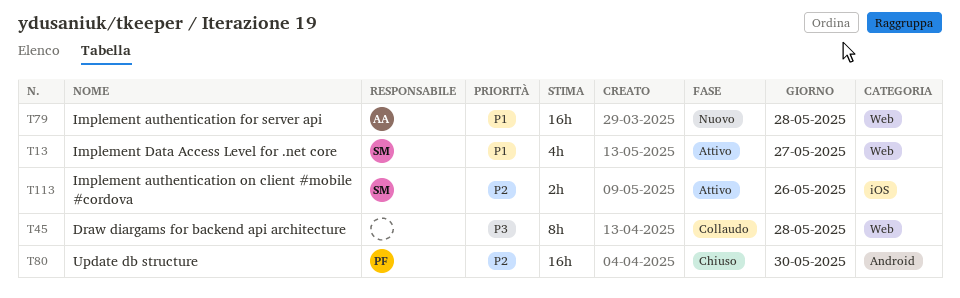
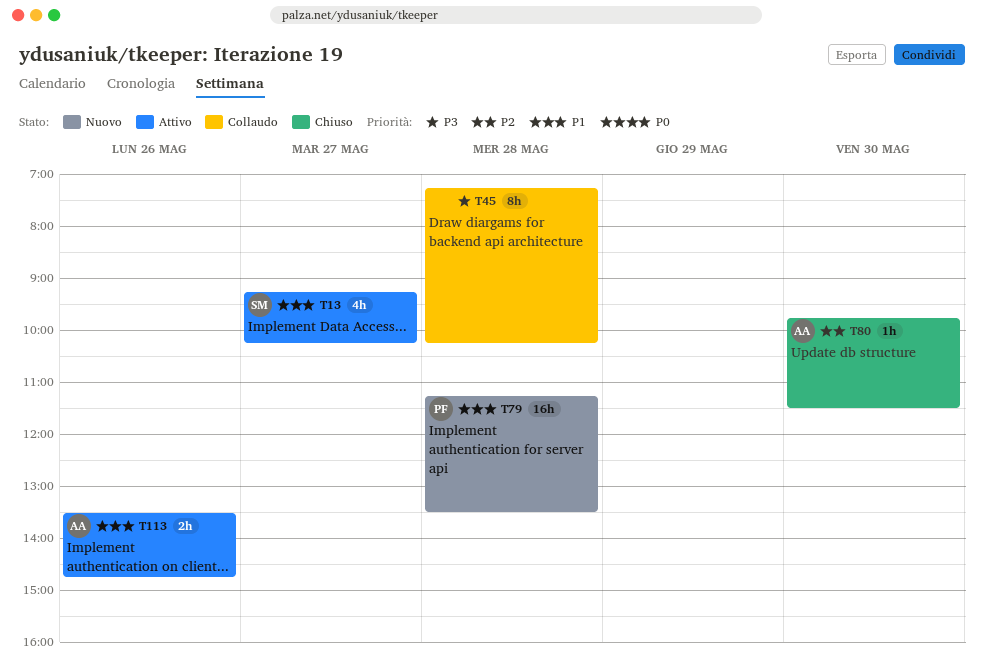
T79, owner: AA -> PF
T80, owner: PF -> AA
T80, estimate: 16h -> 1h
T113, owner: SM -> AA
T113, priority: P2 -> P1

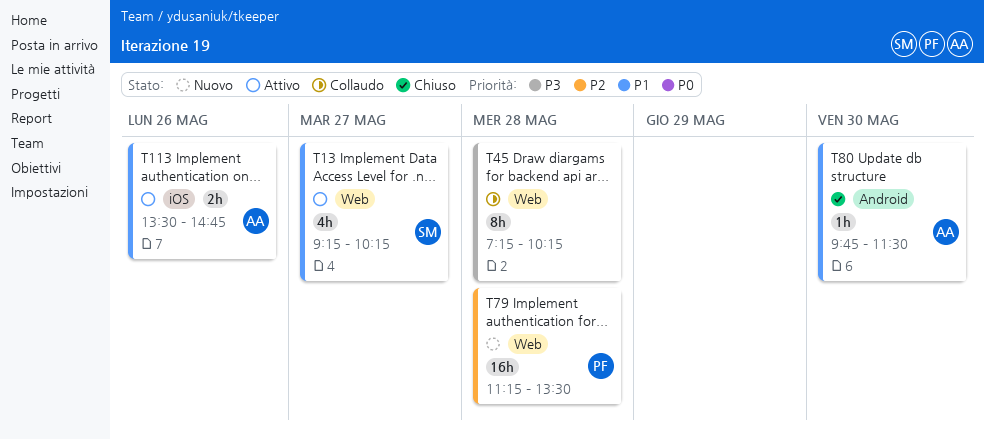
T79, priority: P1 -> P2
T80, priority: P2 -> P1

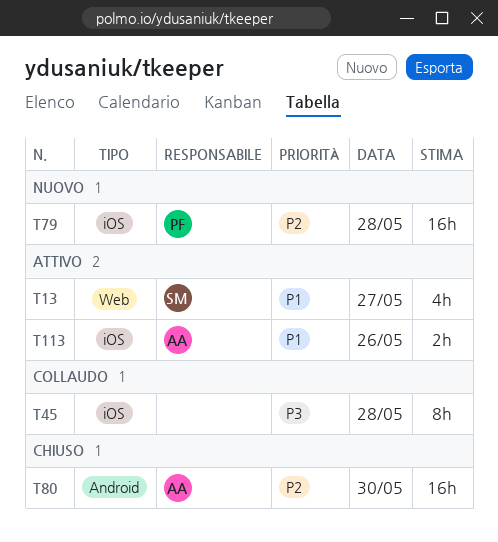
T45, label: Web -> iOS
T79, label: Web -> iOS
T80, priority: P1 -> P2
T80, estimate: 1h -> 16h

